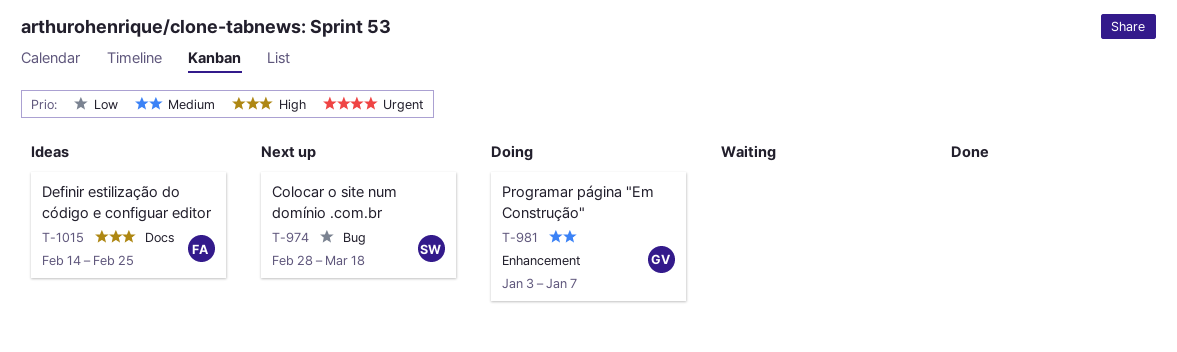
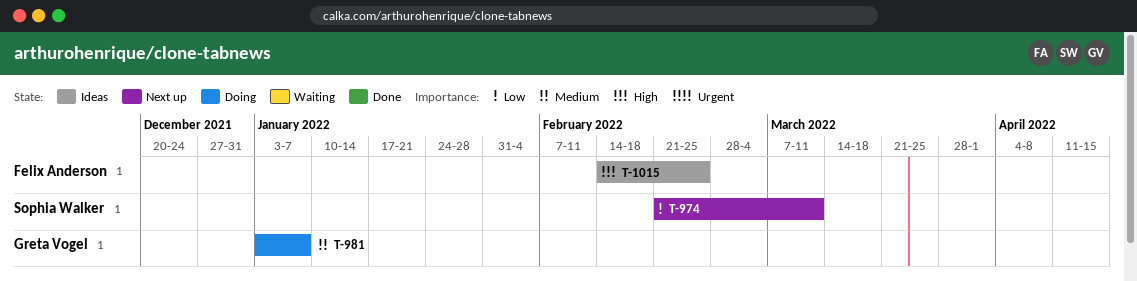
T-974, start: Feb 28 -> Feb 21
T-974, due: Mar 18 -> Mar 11

